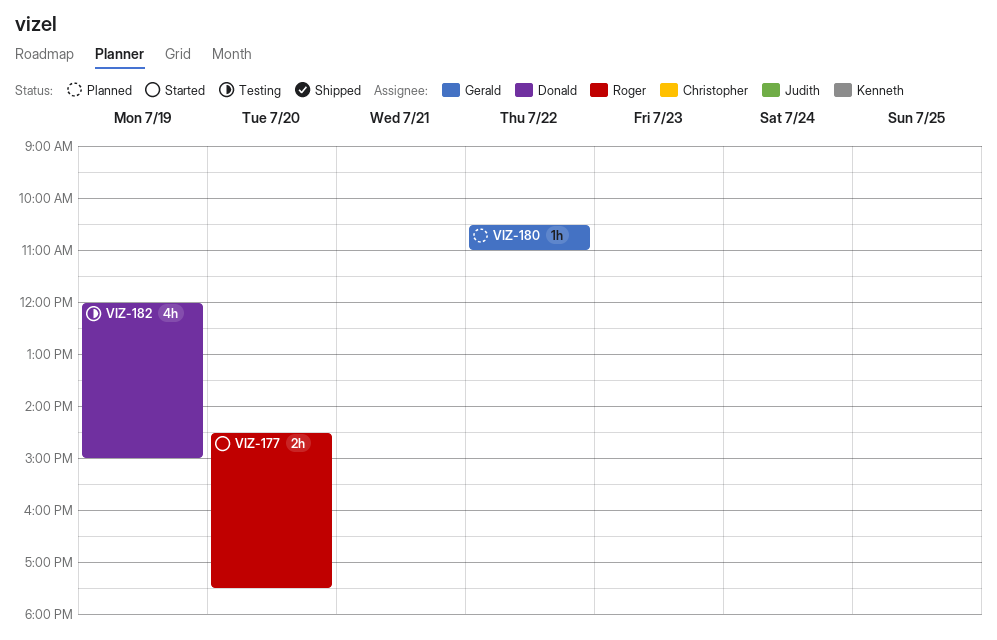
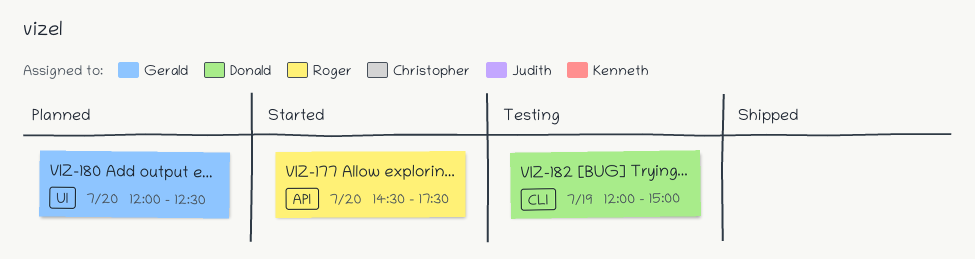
VIZ-180, day: Jul 22 -> Jul 20
VIZ-180, begins: 10:30 -> 12:00
VIZ-180, ends: 11:00 -> 12:30

